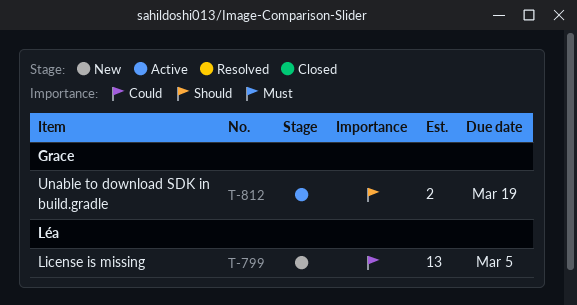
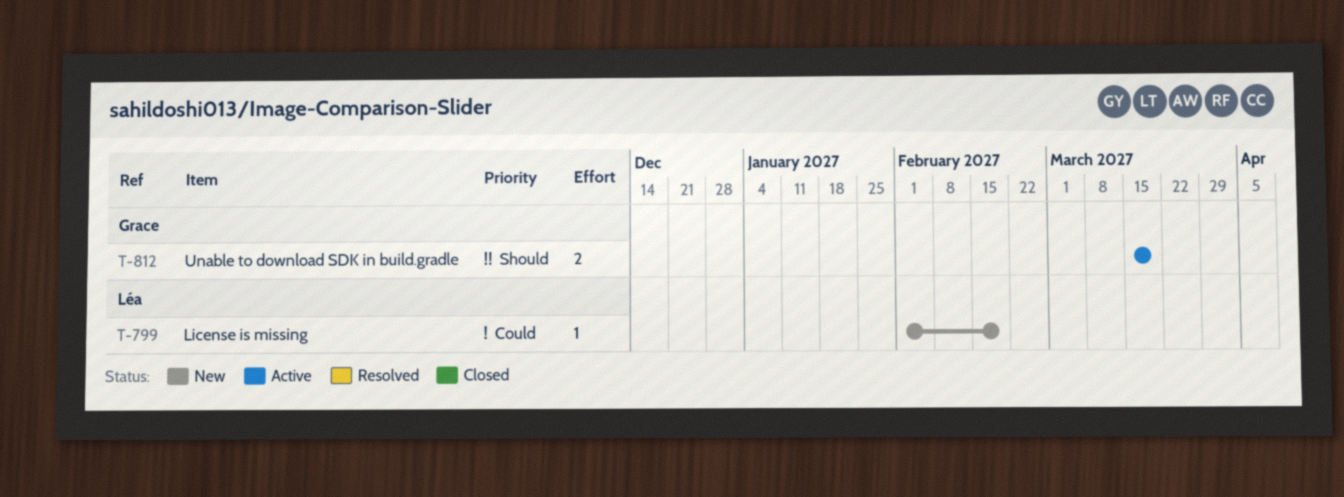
T-799, estimate: 13 -> 1
T-799, due: Mar 5 -> Feb 19

